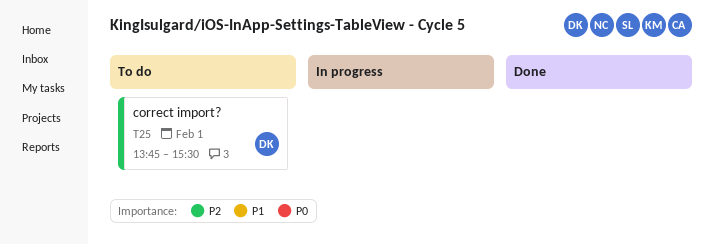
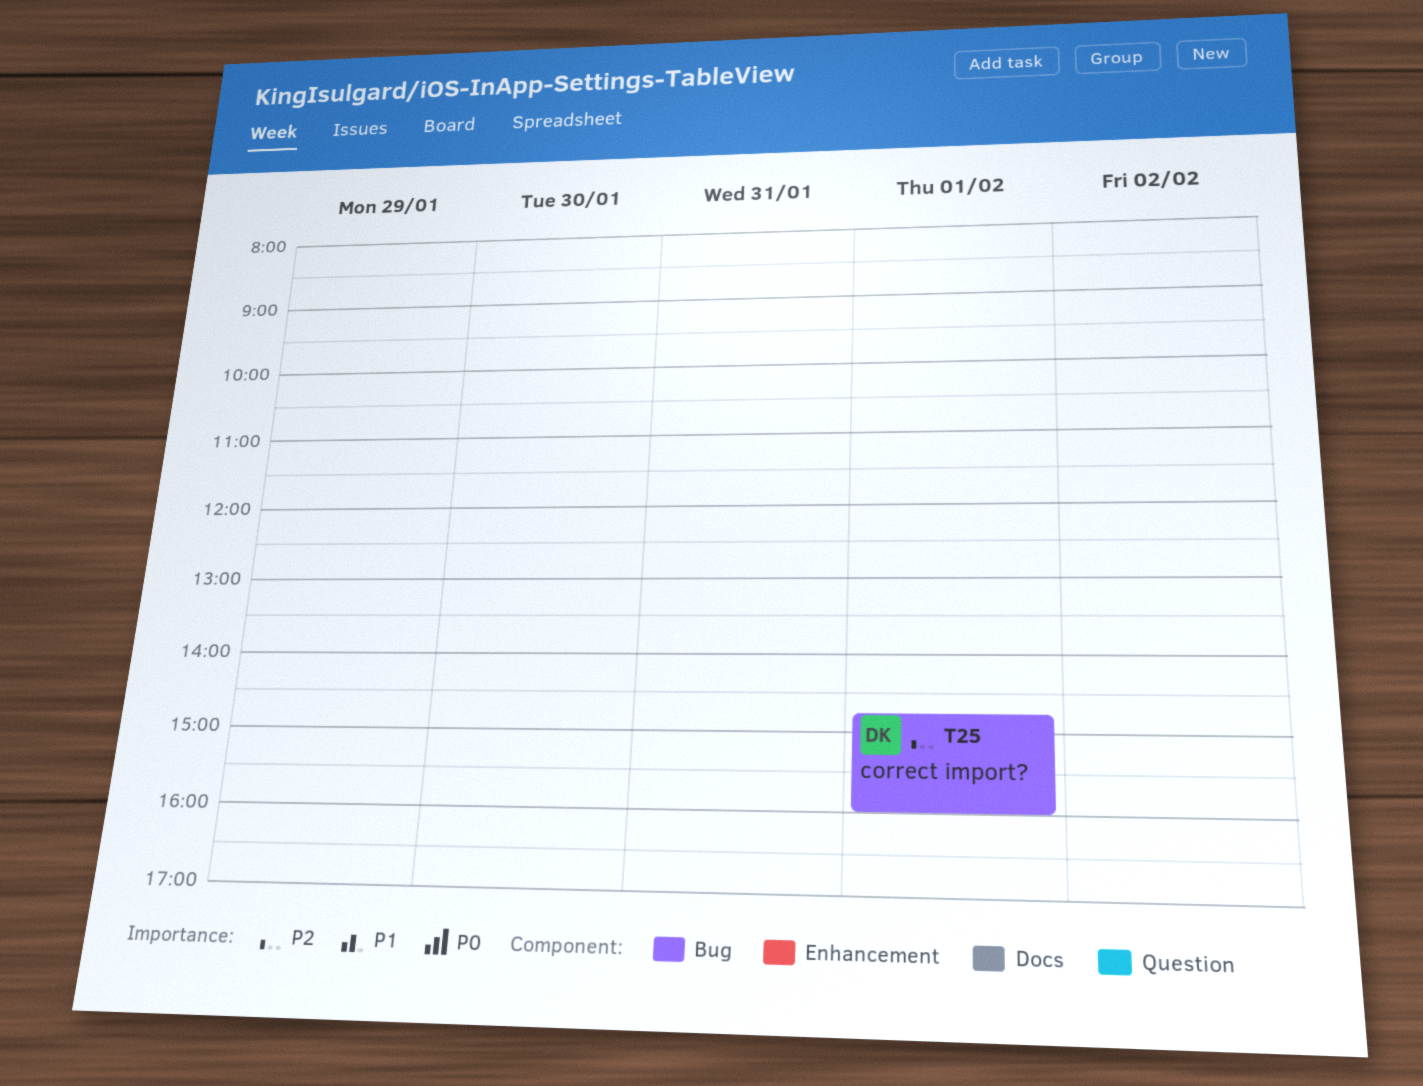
T25, begins: 13:45 -> 14:45
T25, ends: 15:30 -> 16:00

